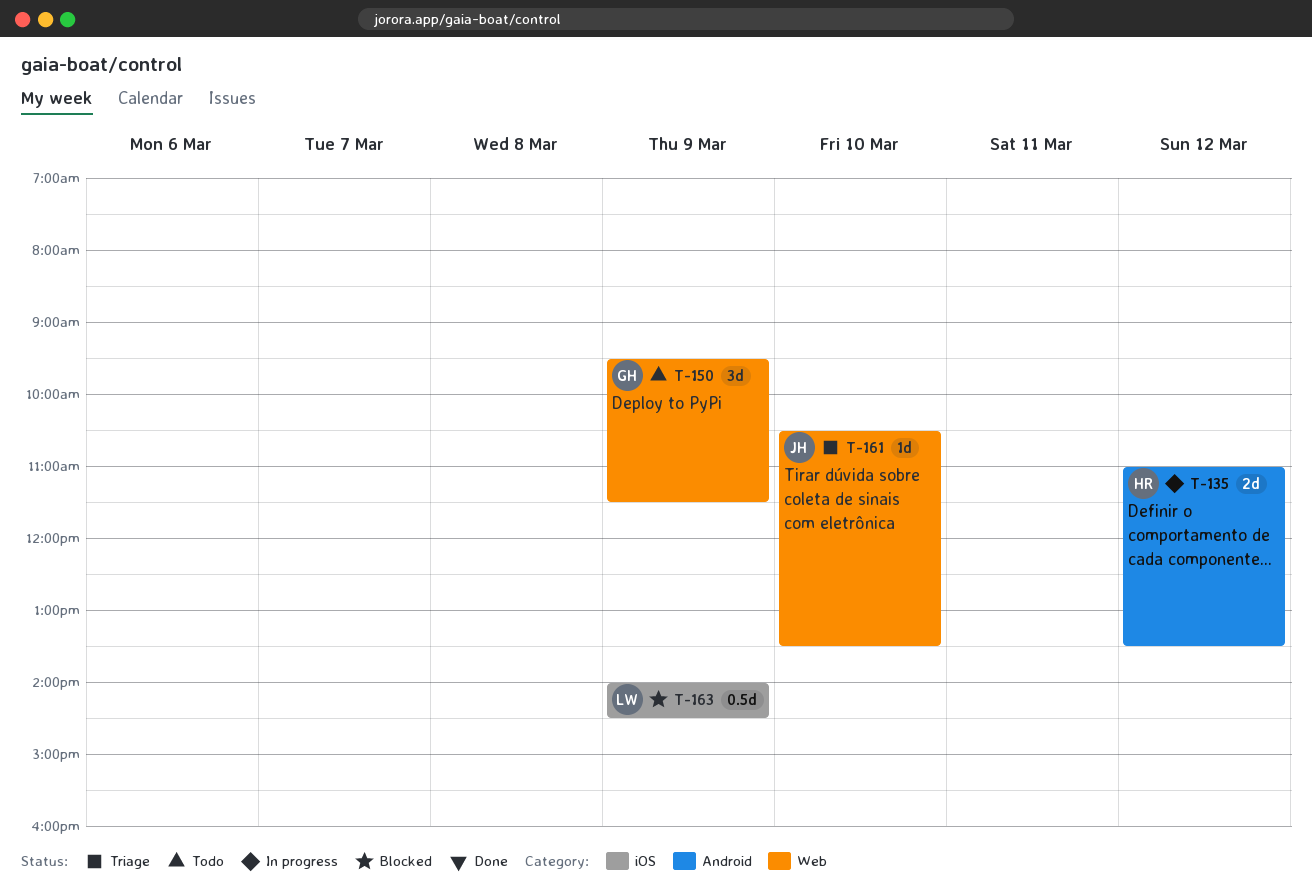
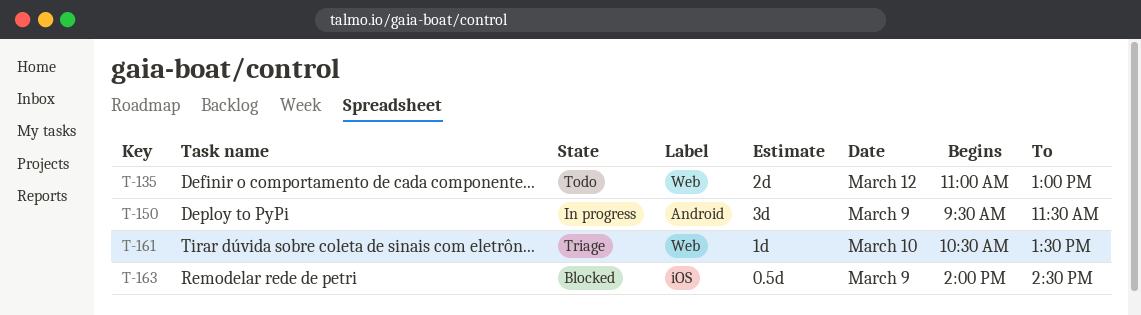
T-135, status: In progress -> Todo
T-135, label: Android -> Web
T-135, ends: 13:30 -> 13:00
T-150, status: Todo -> In progress
T-150, label: Web -> Android

